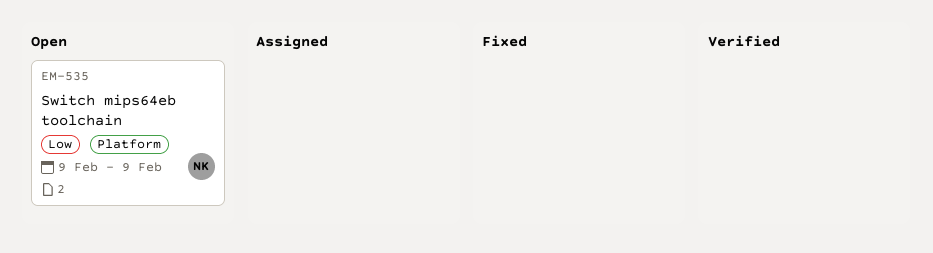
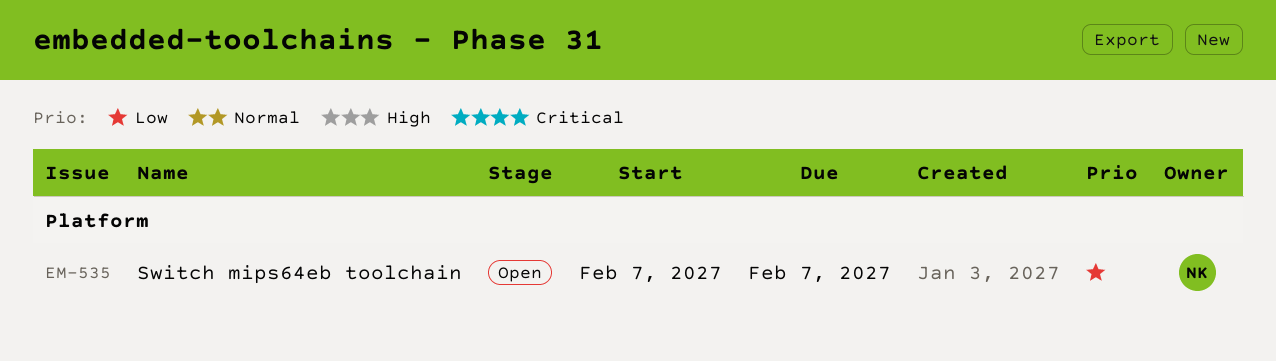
EM-535, start: Feb 9 -> Feb 7
EM-535, due: Feb 9 -> Feb 7

